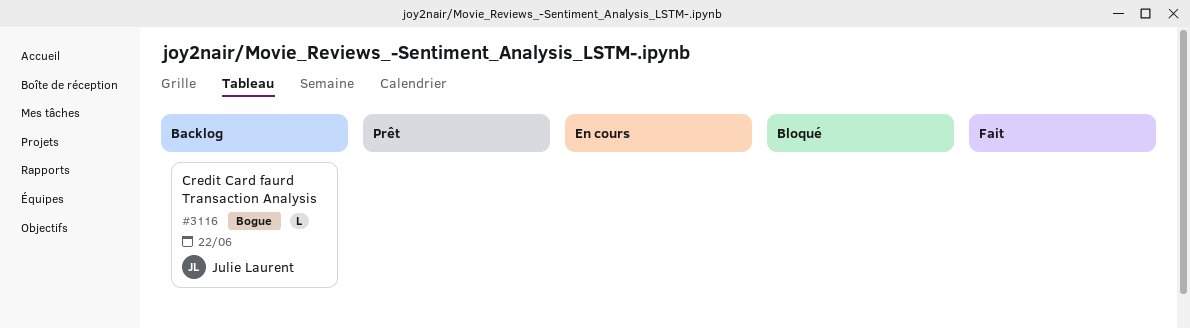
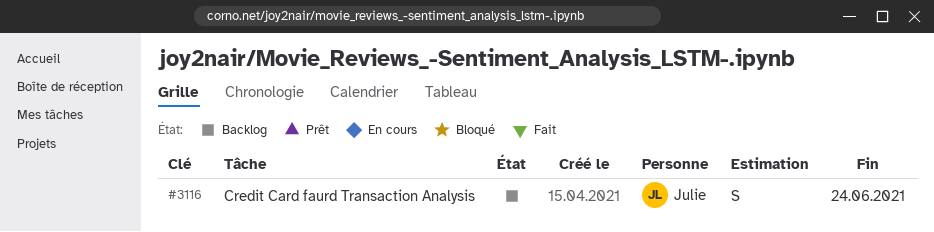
#3116, estimate: L -> S
#3116, due: Jun 22 -> Jun 24

